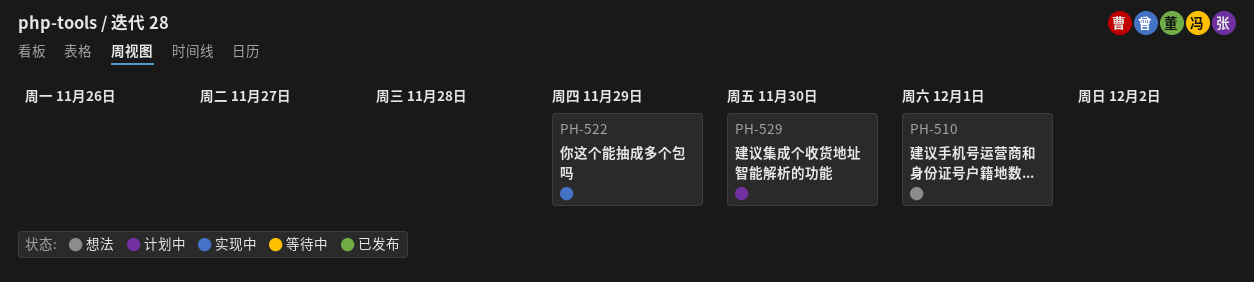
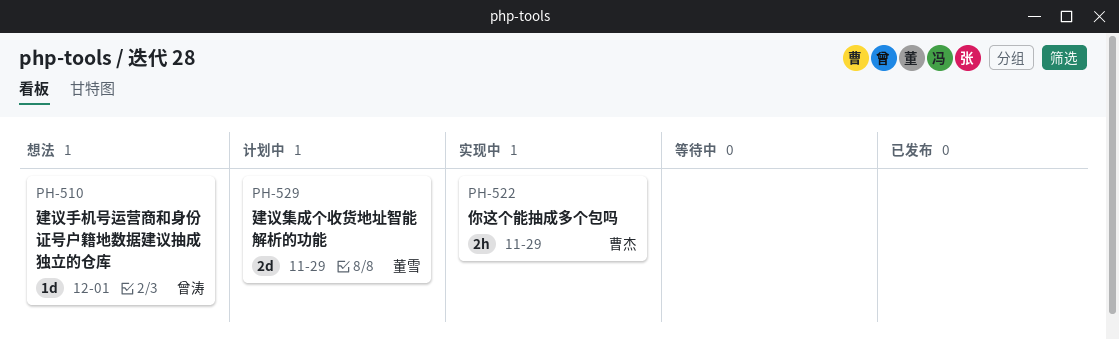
PH-529, due: Nov 30 -> Nov 29

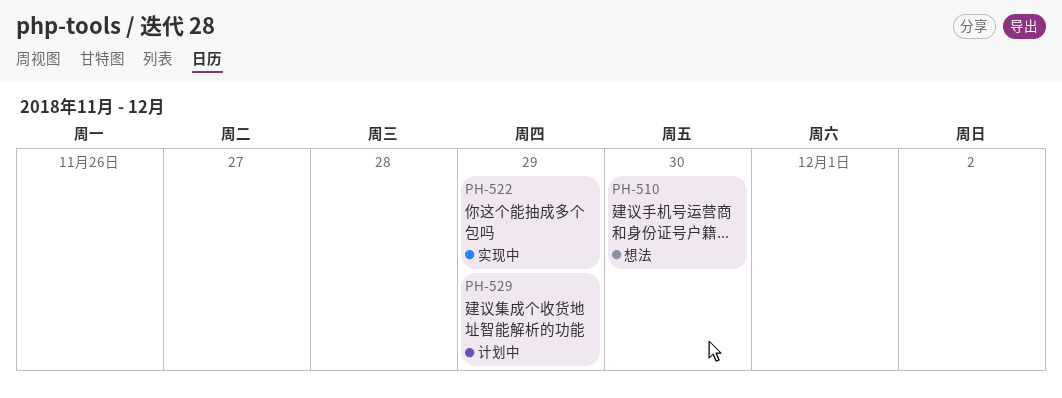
PH-510, due: Dec 1 -> Nov 30

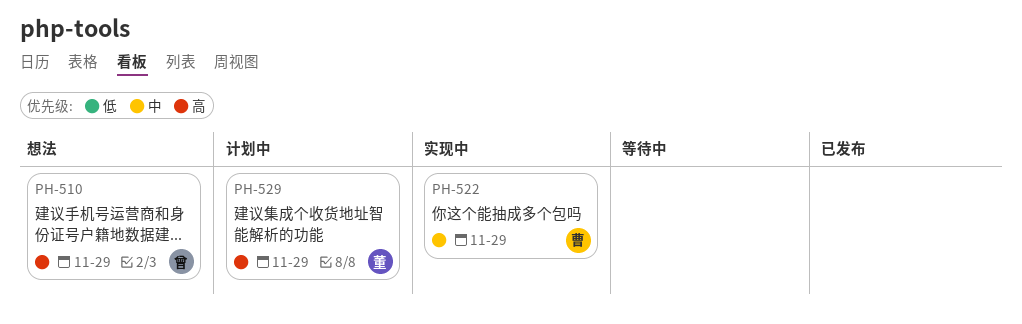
PH-510, due: Nov 30 -> Nov 29

